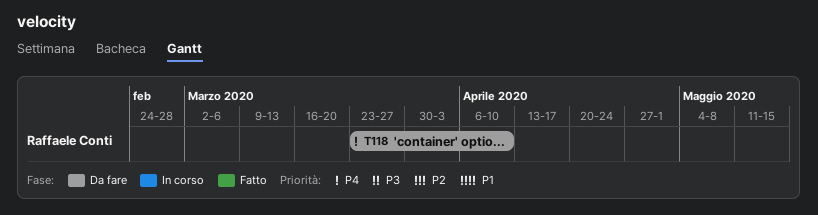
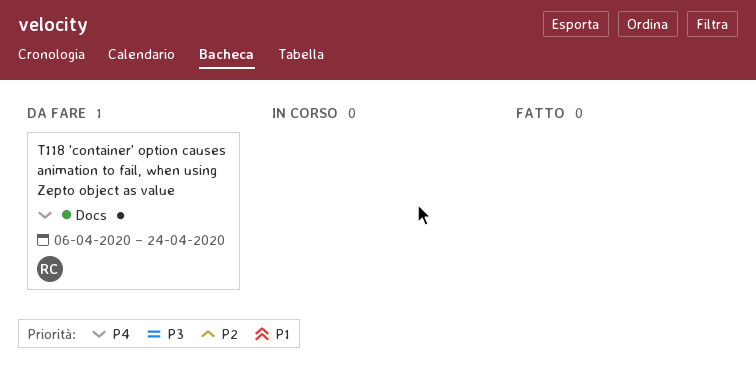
T118, start: Mar 23 -> Apr 6
T118, due: Apr 10 -> Apr 24

